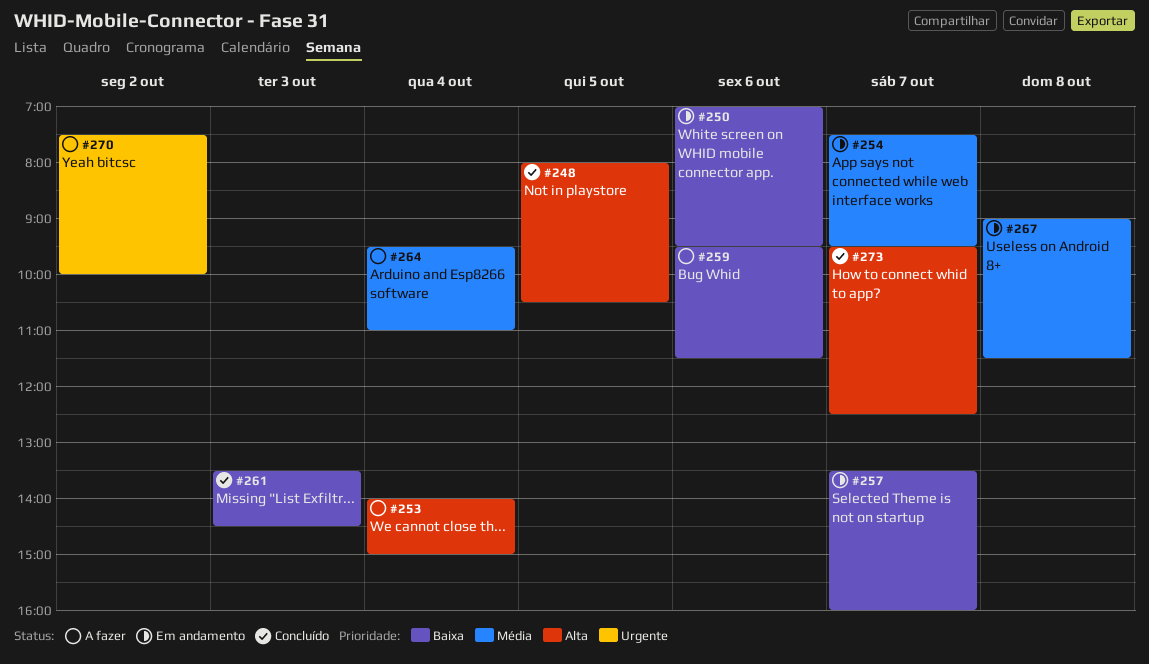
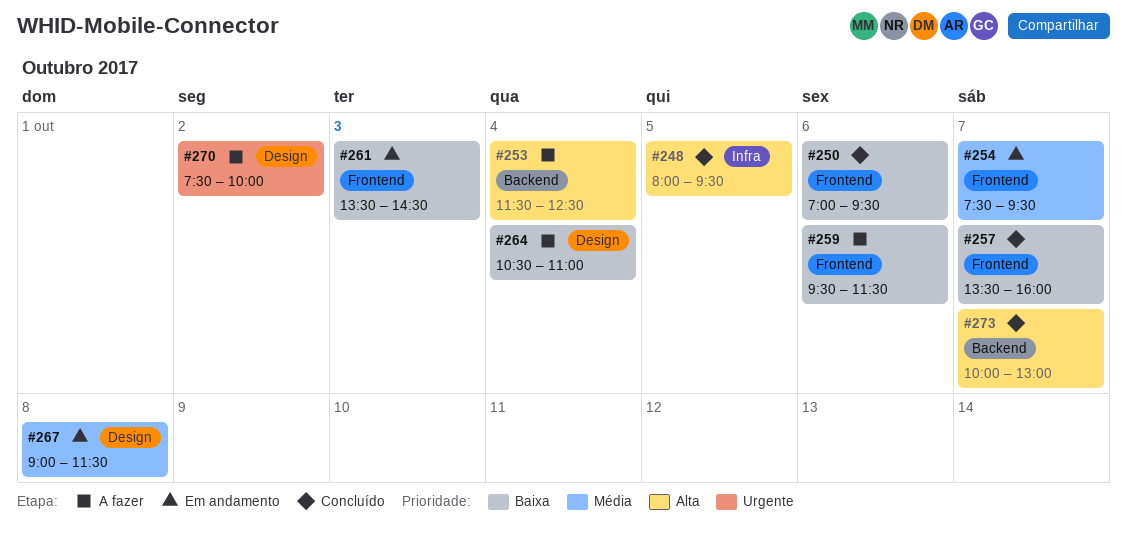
#248, ends: 10:30 -> 09:30
#250, status: Em andamento -> Concluído
#253, begins: 14:00 -> 11:30
#253, ends: 15:00 -> 12:30
#257, status: Em andamento -> Concluído
#261, status: Concluído -> Em andamento
#264, priority: Média -> Baixa
#264, begins: 09:30 -> 10:30
#273, begins: 09:30 -> 10:00
#273, ends: 12:30 -> 13:00

